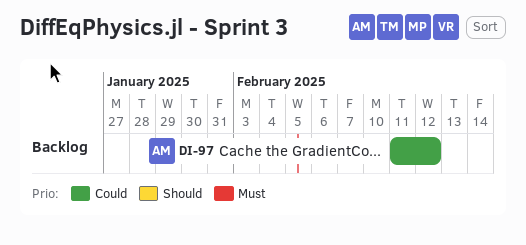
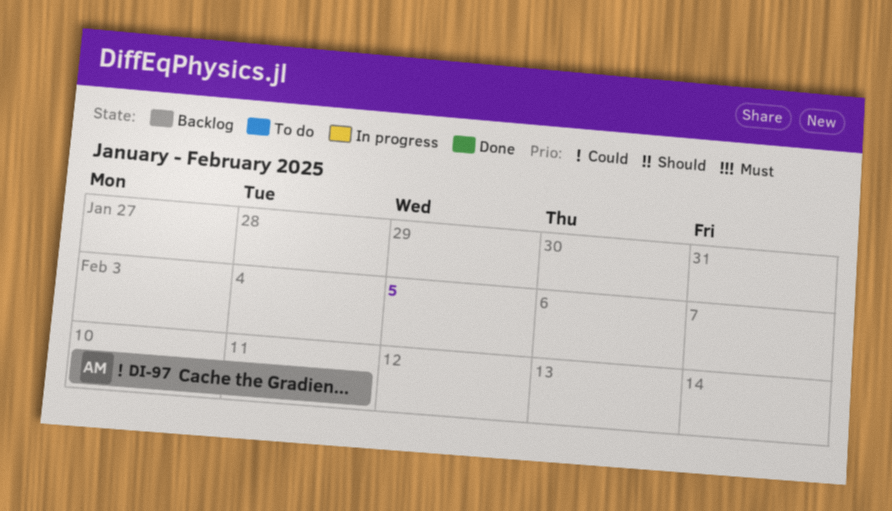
DI-97, start: Feb 11 -> Feb 10
DI-97, due: Feb 12 -> Feb 11

